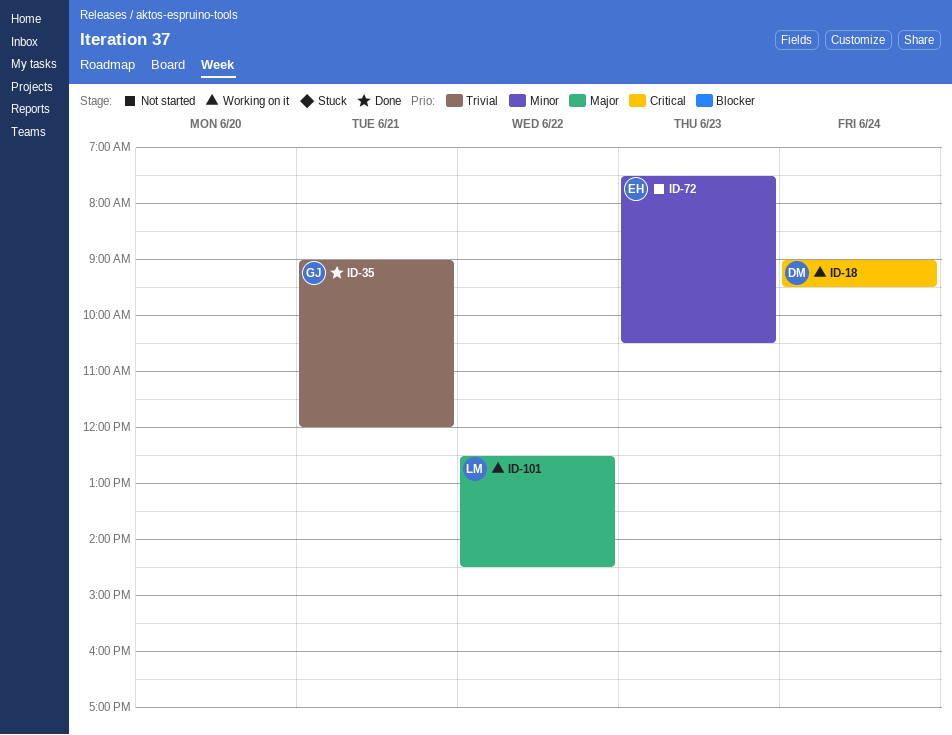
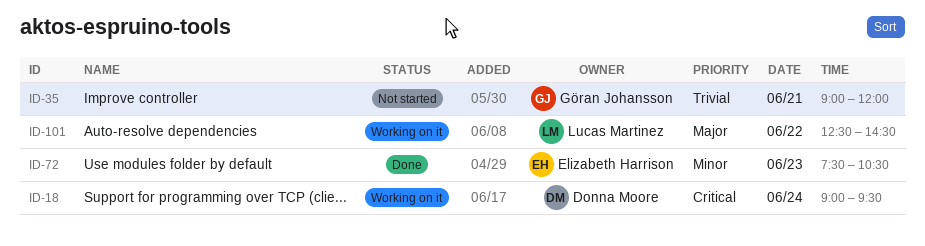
ID-35, status: Done -> Not started
ID-72, status: Not started -> Done

